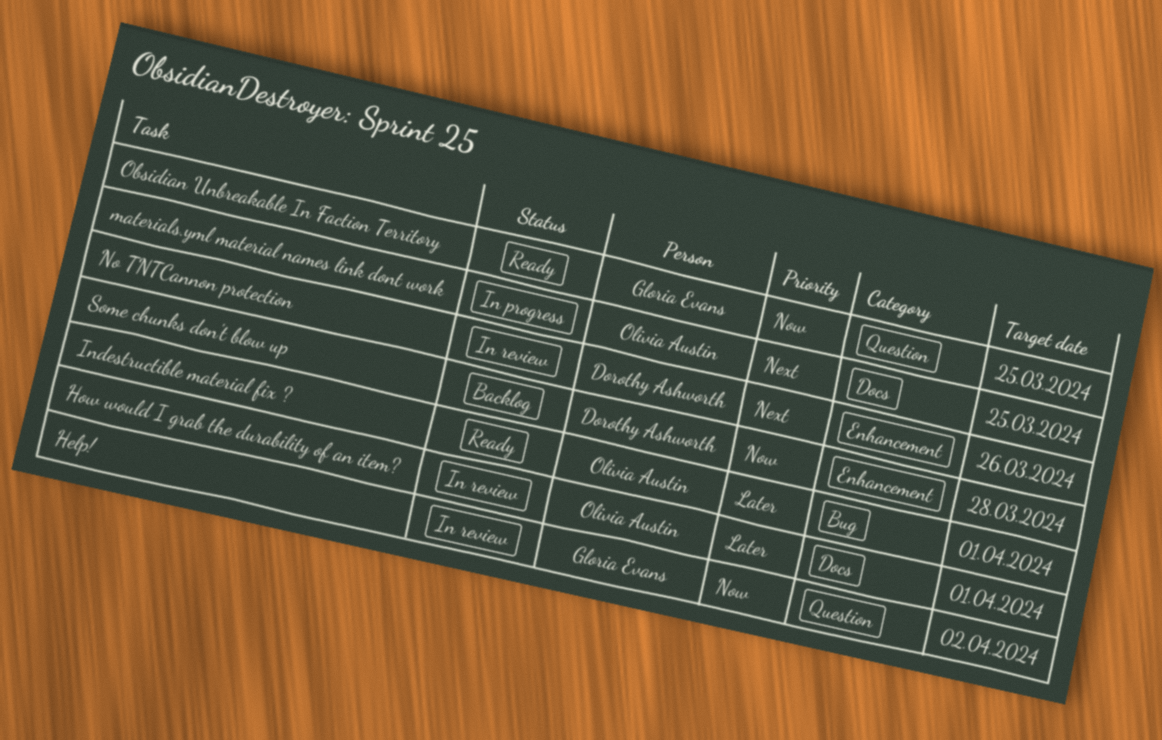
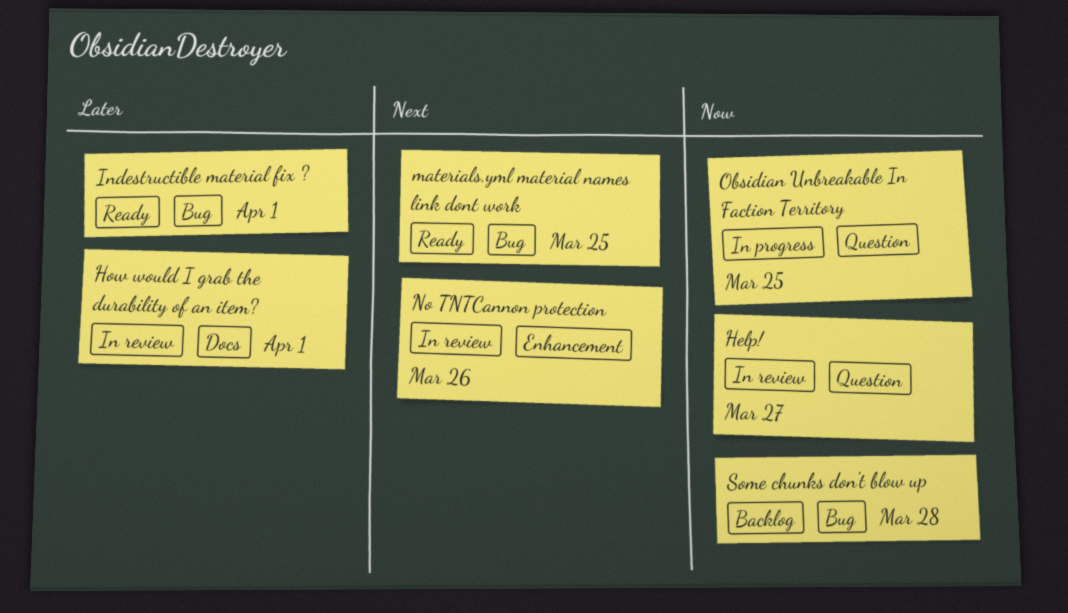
Help!, due: Apr 2 -> Mar 27
materials.yml material names link dont work, status: In progress -> Ready
materials.yml material names link dont work, label: Docs -> Bug
Obsidian Unbreakable In Faction Territory, status: Ready -> In progress
Some chunks don't blow up, label: Enhancement -> Bug

